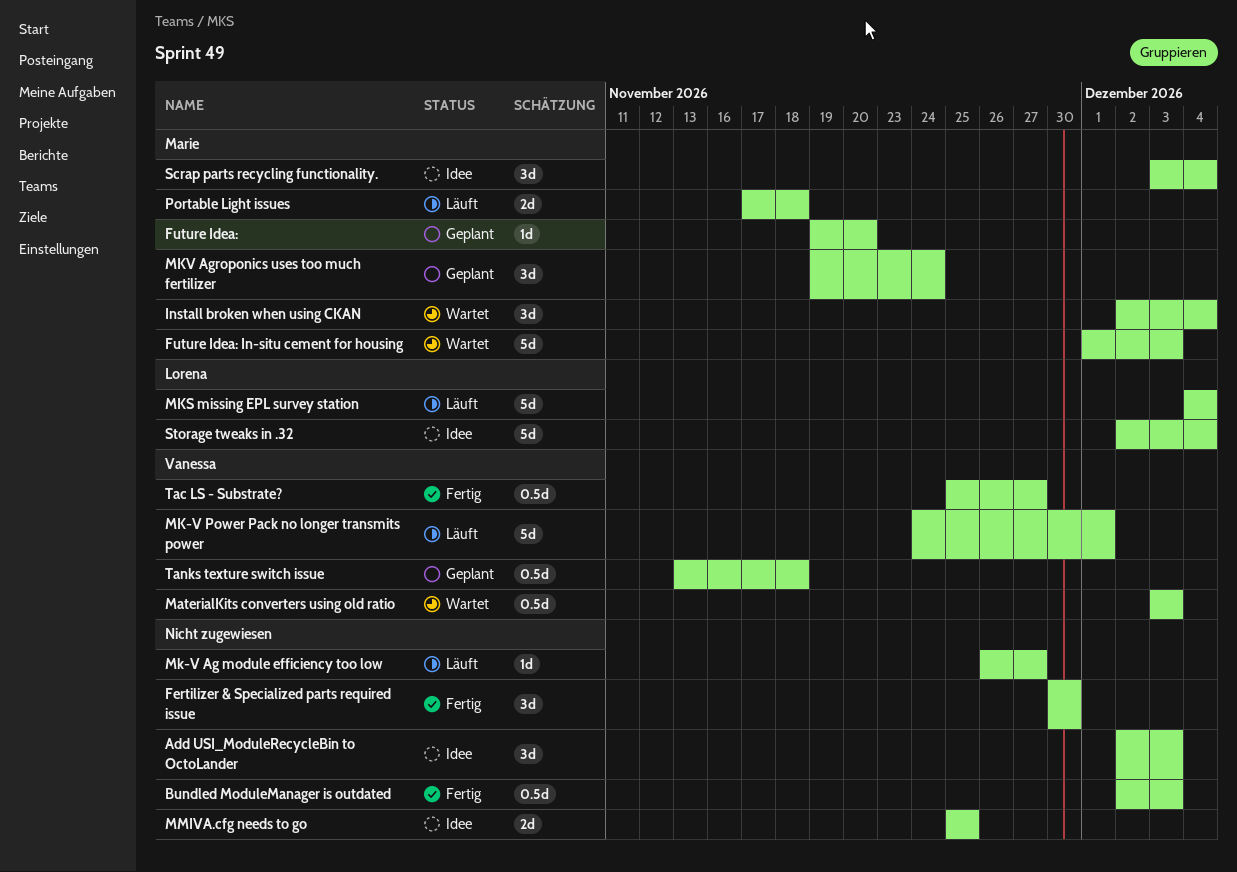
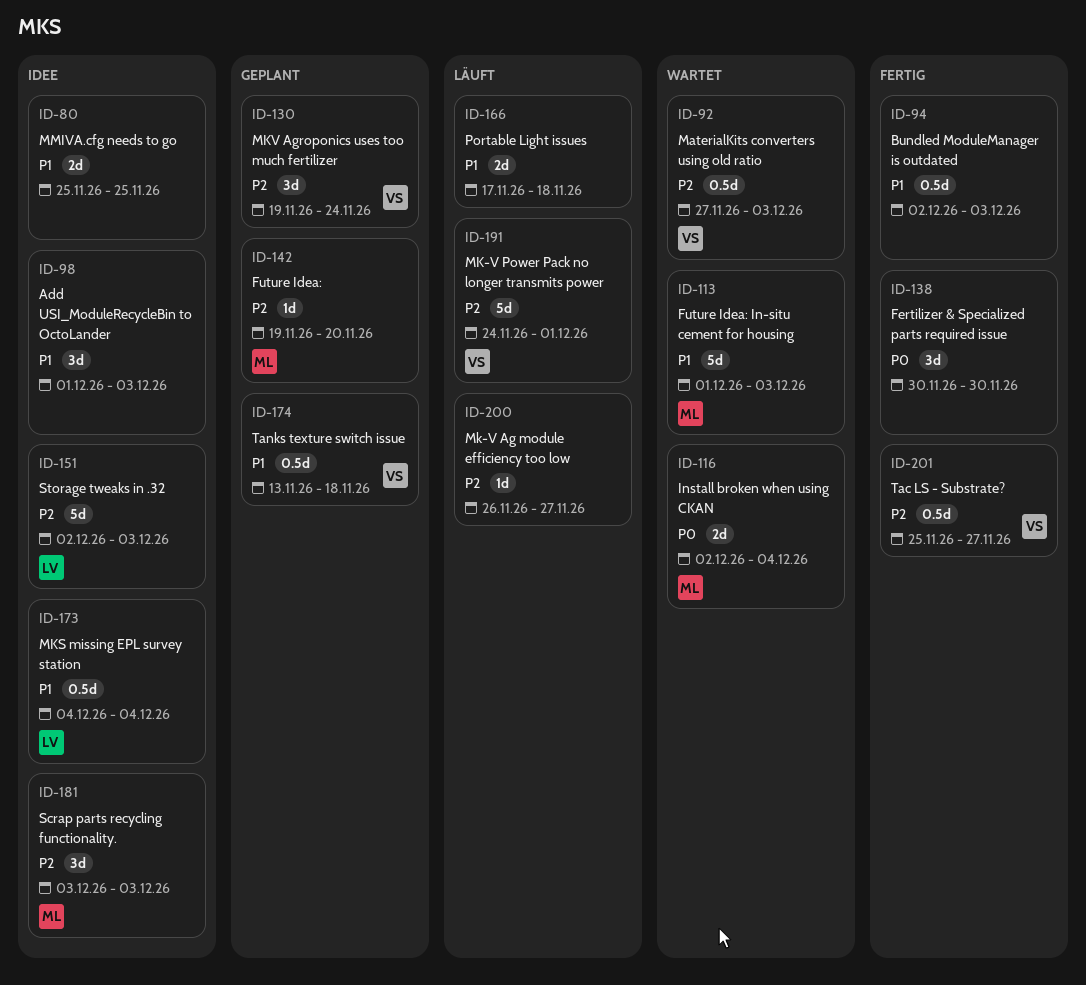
Add USI_ModuleRecycleBin to OctoLander, start: Dec 2 -> Dec 1
Install broken when using CKAN, estimate: 3d -> 2d
MaterialKits converters using old ratio, start: Dec 3 -> Nov 27
MKS missing EPL survey station, status: Läuft -> Idee
MKS missing EPL survey station, estimate: 5d -> 0.5d
MKV Agroponics uses too much fertilizer, owner: Marie -> Vanessa
Portable Light issues, owner: Marie -> none
Scrap parts recycling functionality., due: Dec 4 -> Dec 3
Storage tweaks in .32, due: Dec 4 -> Dec 3

